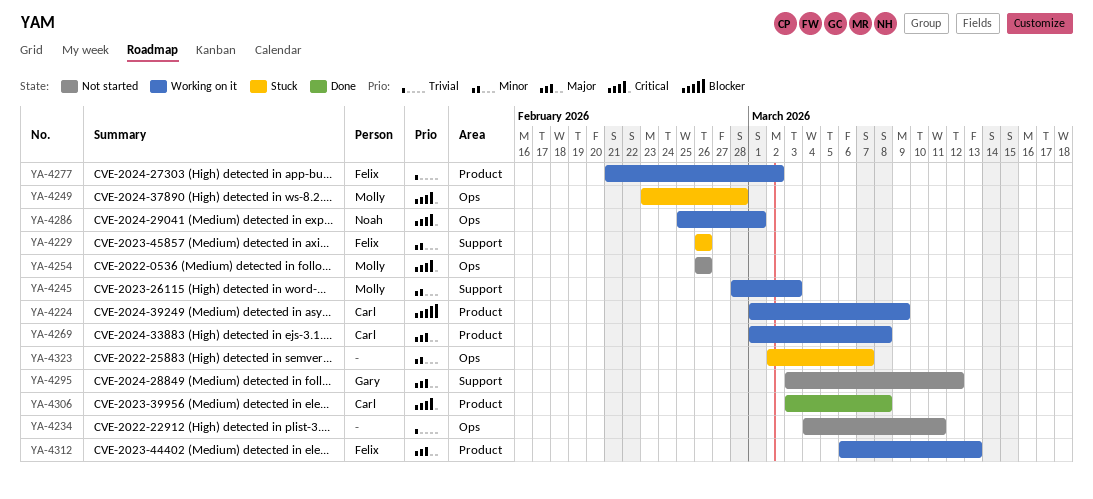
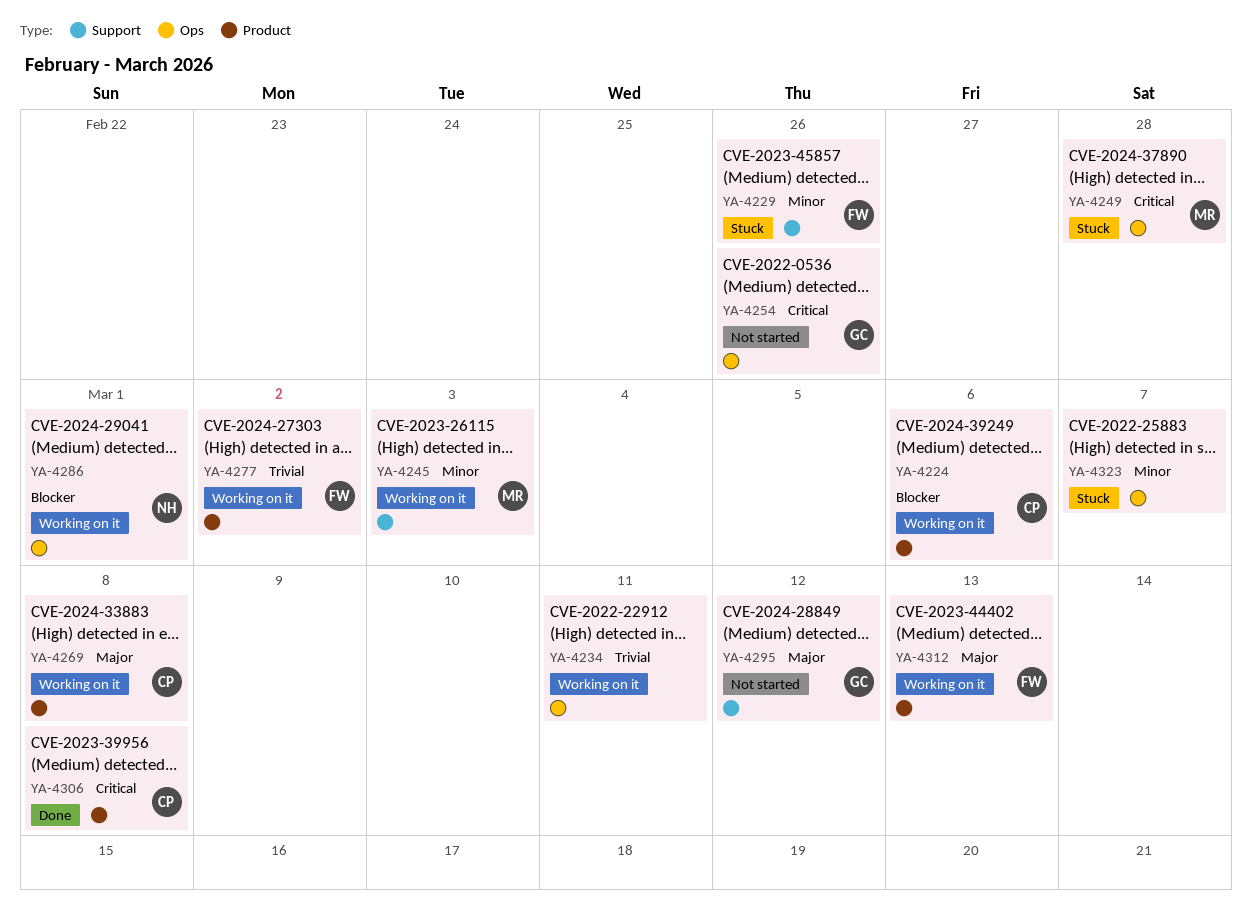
YA-4224, due: Mar 9 -> Mar 6
YA-4234, status: Not started -> Working on it
YA-4254, owner: Molly -> Gary
YA-4286, priority: Critical -> Blocker

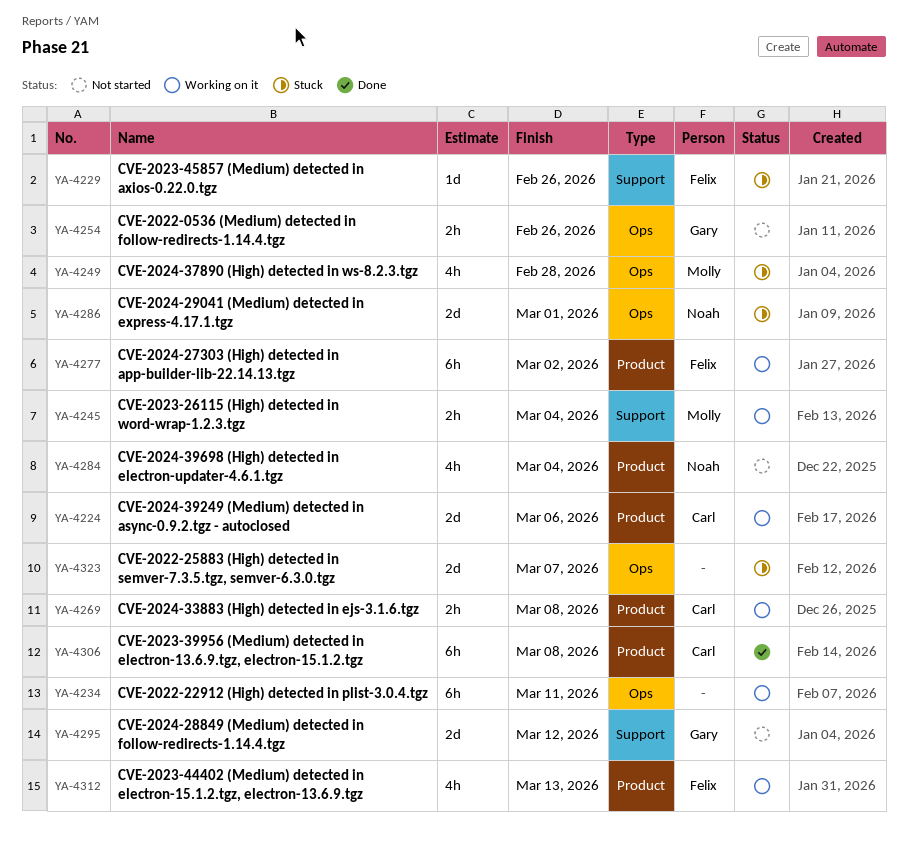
YA-4245, due: Mar 3 -> Mar 4
YA-4284: none -> present
YA-4286, status: Working on it -> Stuck

